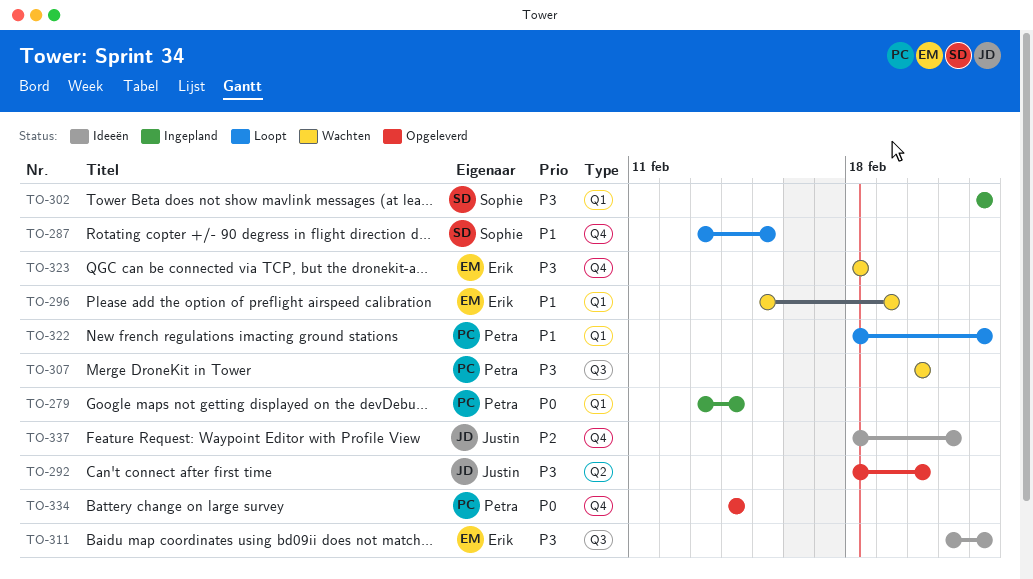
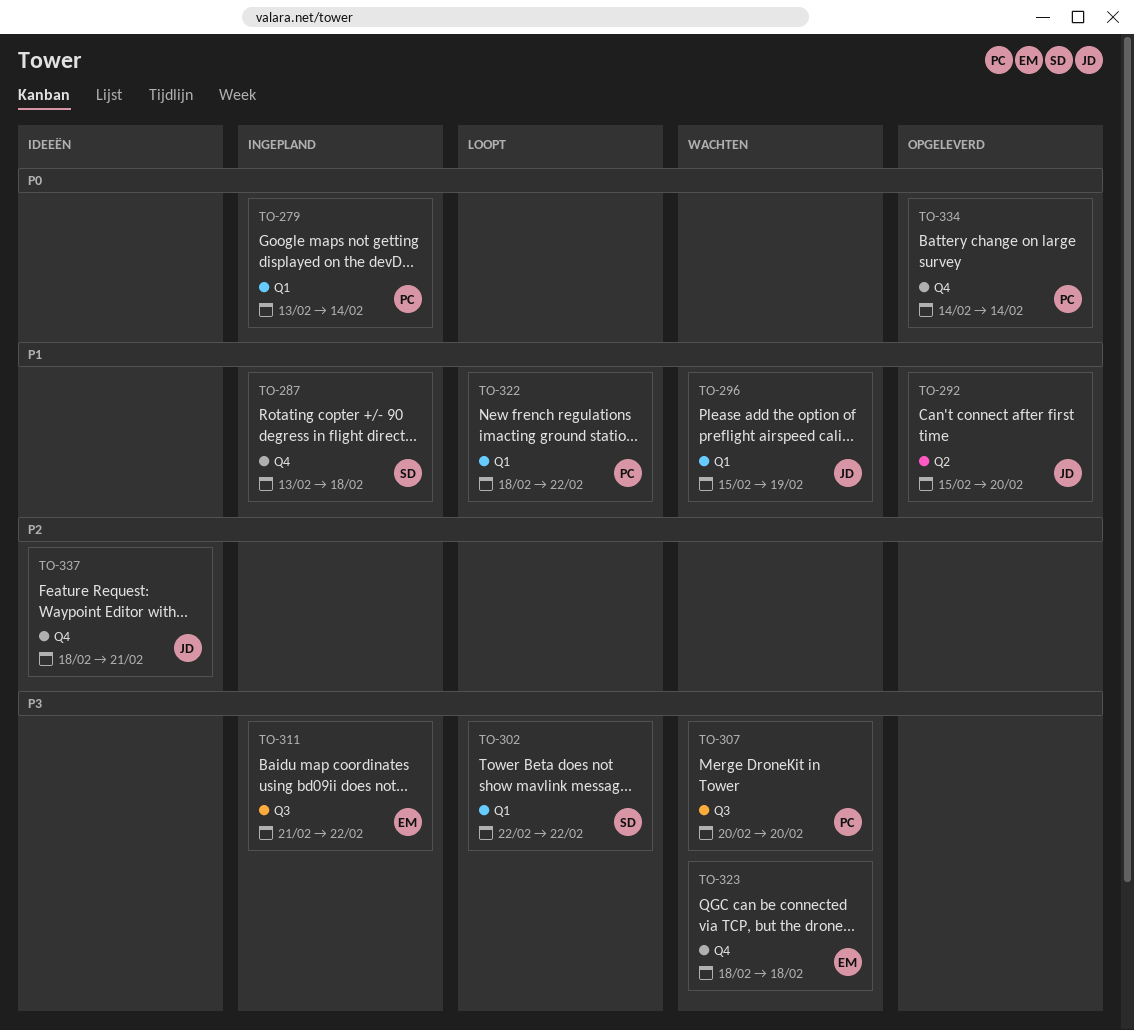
TO-287, status: Loopt -> Ingepland
TO-287, due: Feb 15 -> Feb 18
TO-292, priority: P3 -> P1
TO-292, start: Feb 18 -> Feb 15
TO-296, owner: Erik -> Justin
TO-302, status: Ingepland -> Loopt
TO-311, status: Ideeën -> Ingepland

